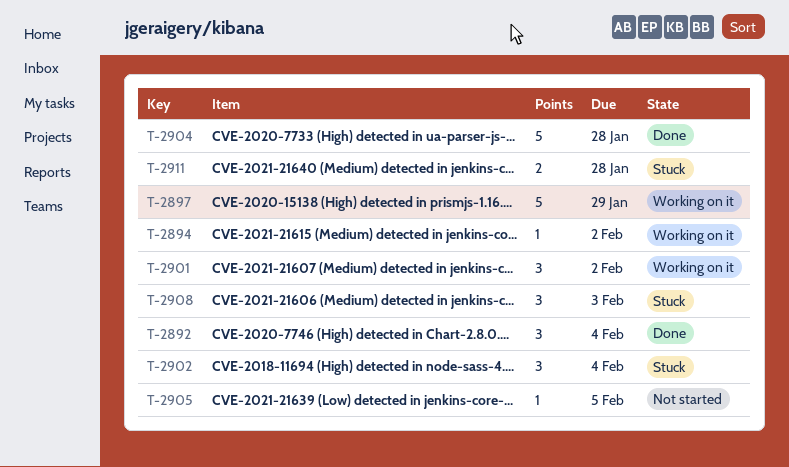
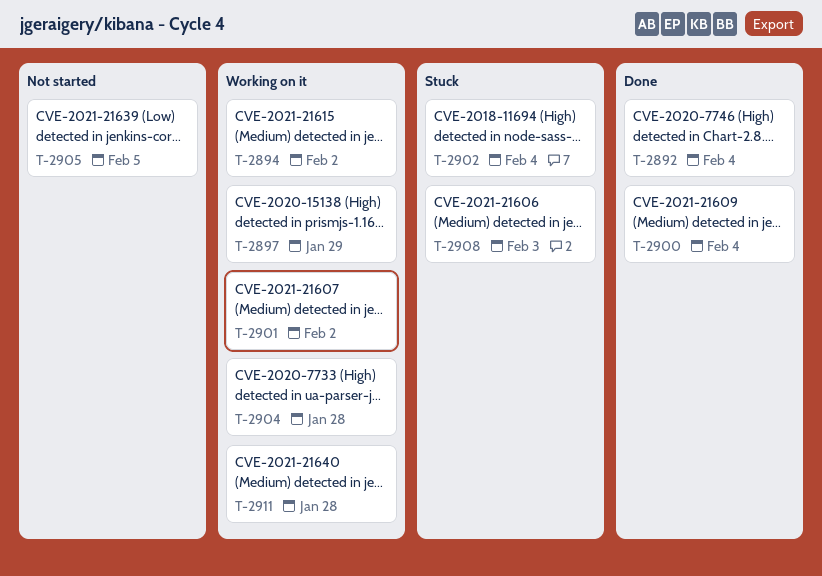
T-2900: none -> present
T-2904, status: Done -> Working on it
T-2911, status: Stuck -> Working on it

